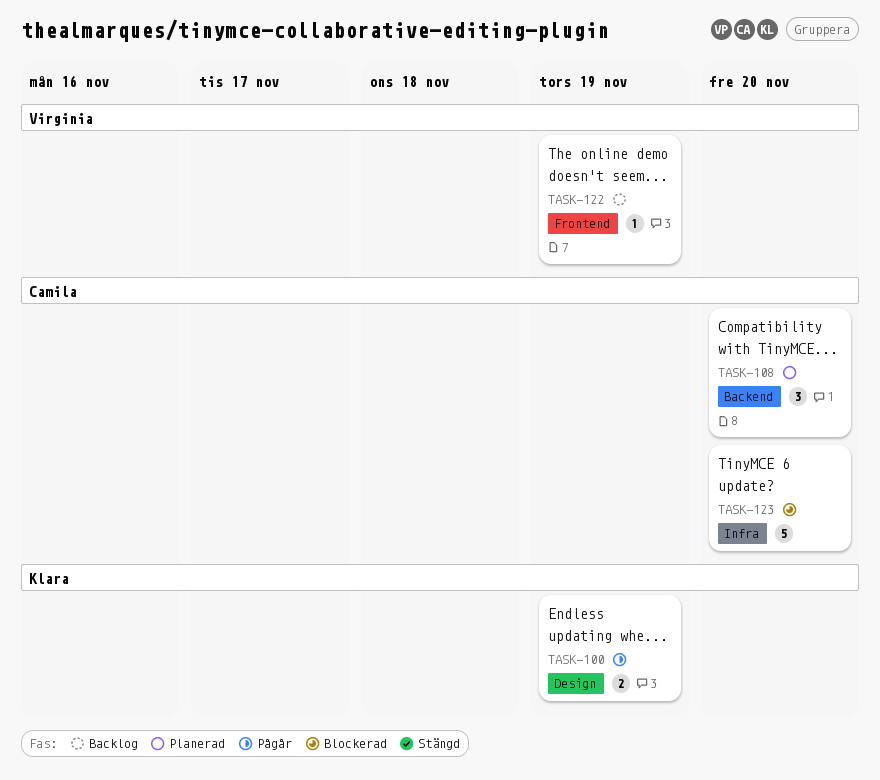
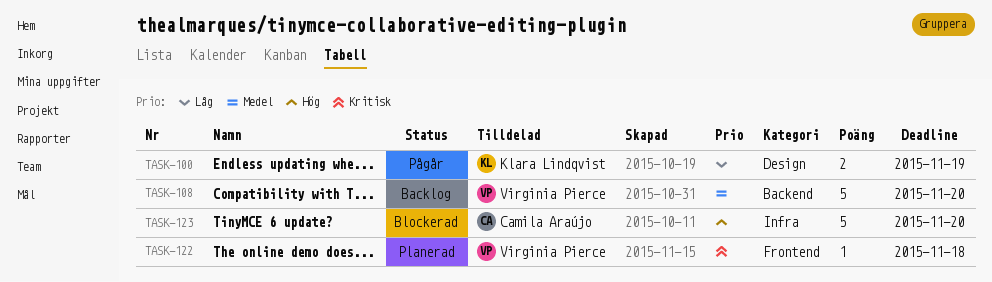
TASK-108, status: Planerad -> Backlog
TASK-108, owner: Camila Araújo -> Virginia Pierce
TASK-108, estimate: 3 -> 5
TASK-122, status: Backlog -> Planerad
TASK-122, due: Nov 19 -> Nov 18

